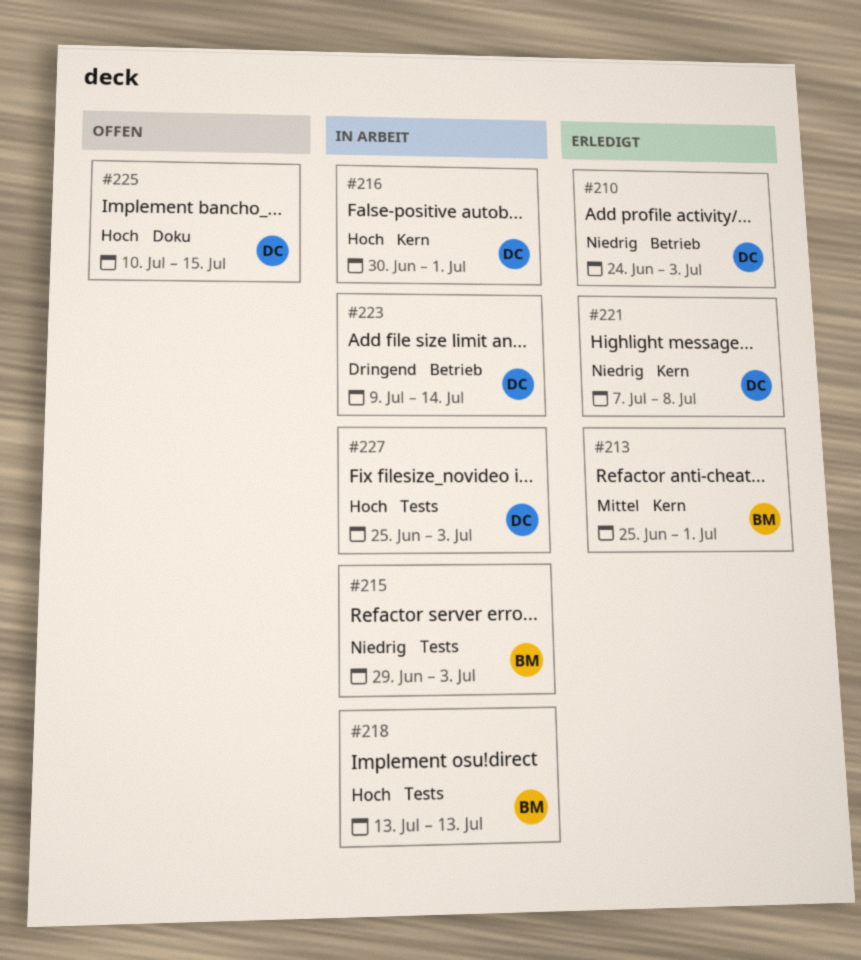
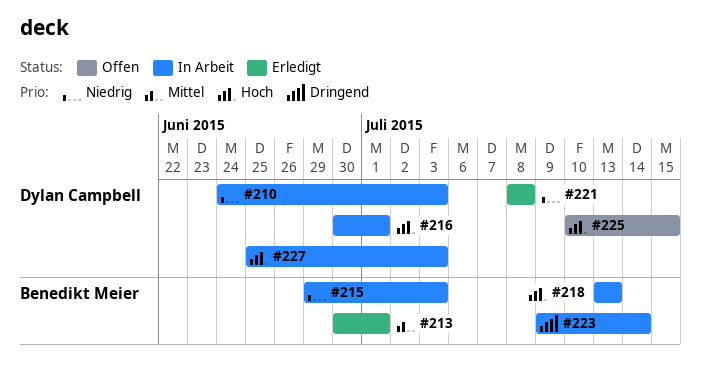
#210, status: Erledigt -> In Arbeit
#213, start: Jun 25 -> Jun 30
#221, start: Jul 7 -> Jul 8
#223, owner: Dylan Campbell -> Benedikt Meier

